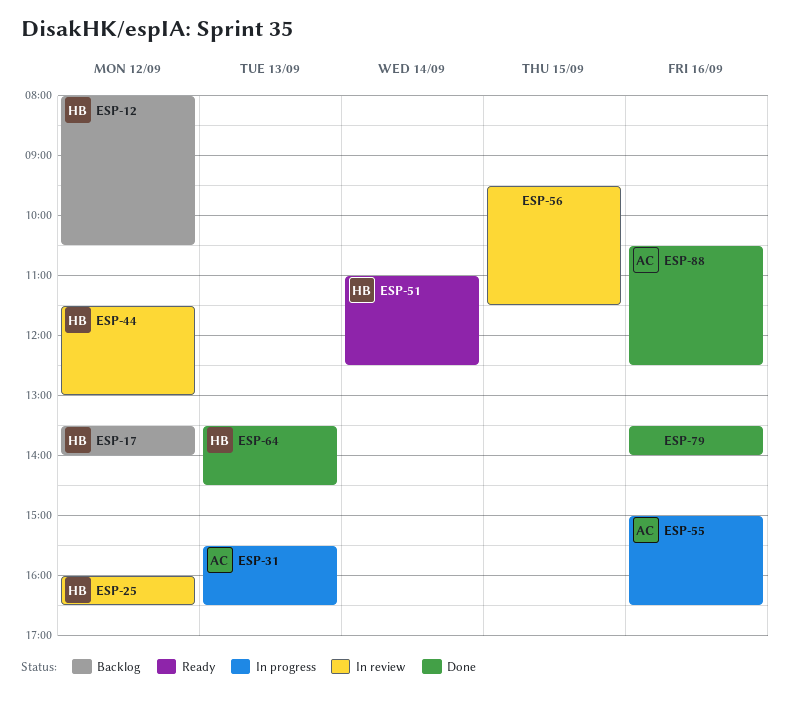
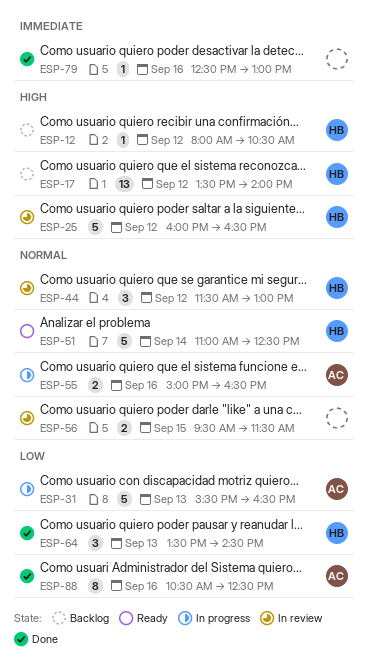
ESP-79, begins: 13:30 -> 12:30
ESP-79, ends: 14:00 -> 13:00

